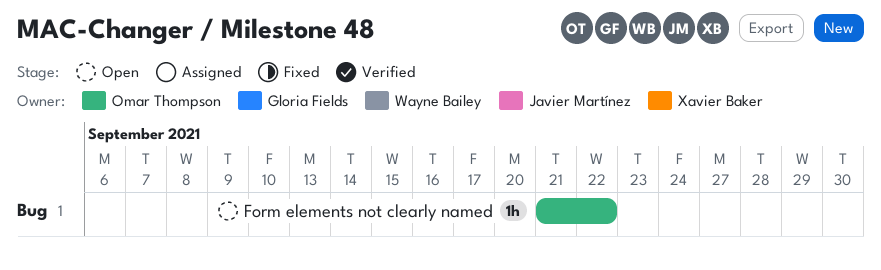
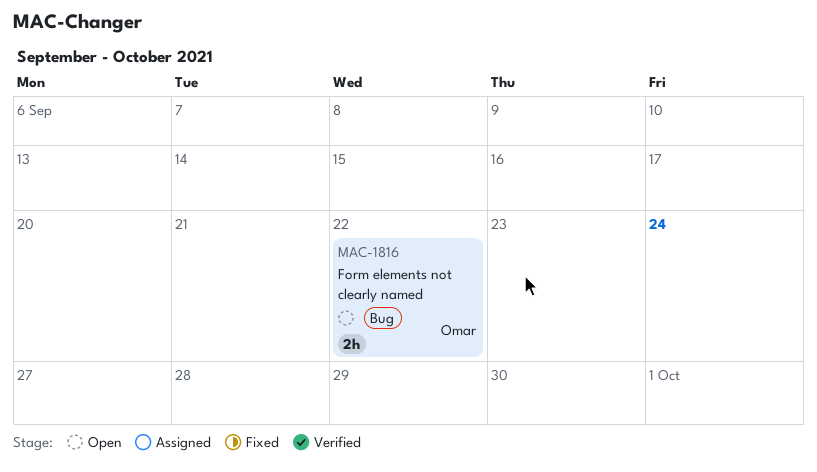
Form elements not clearly named, estimate: 1h -> 2h

